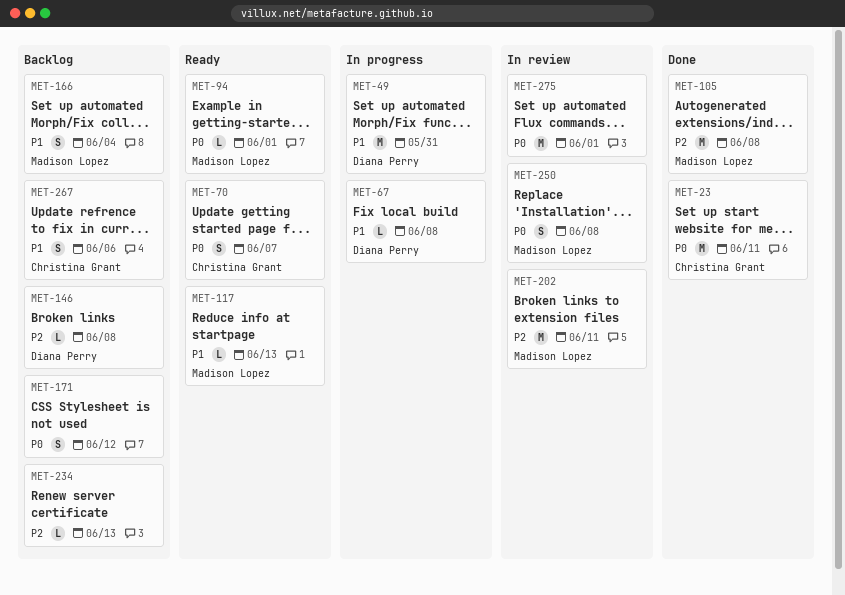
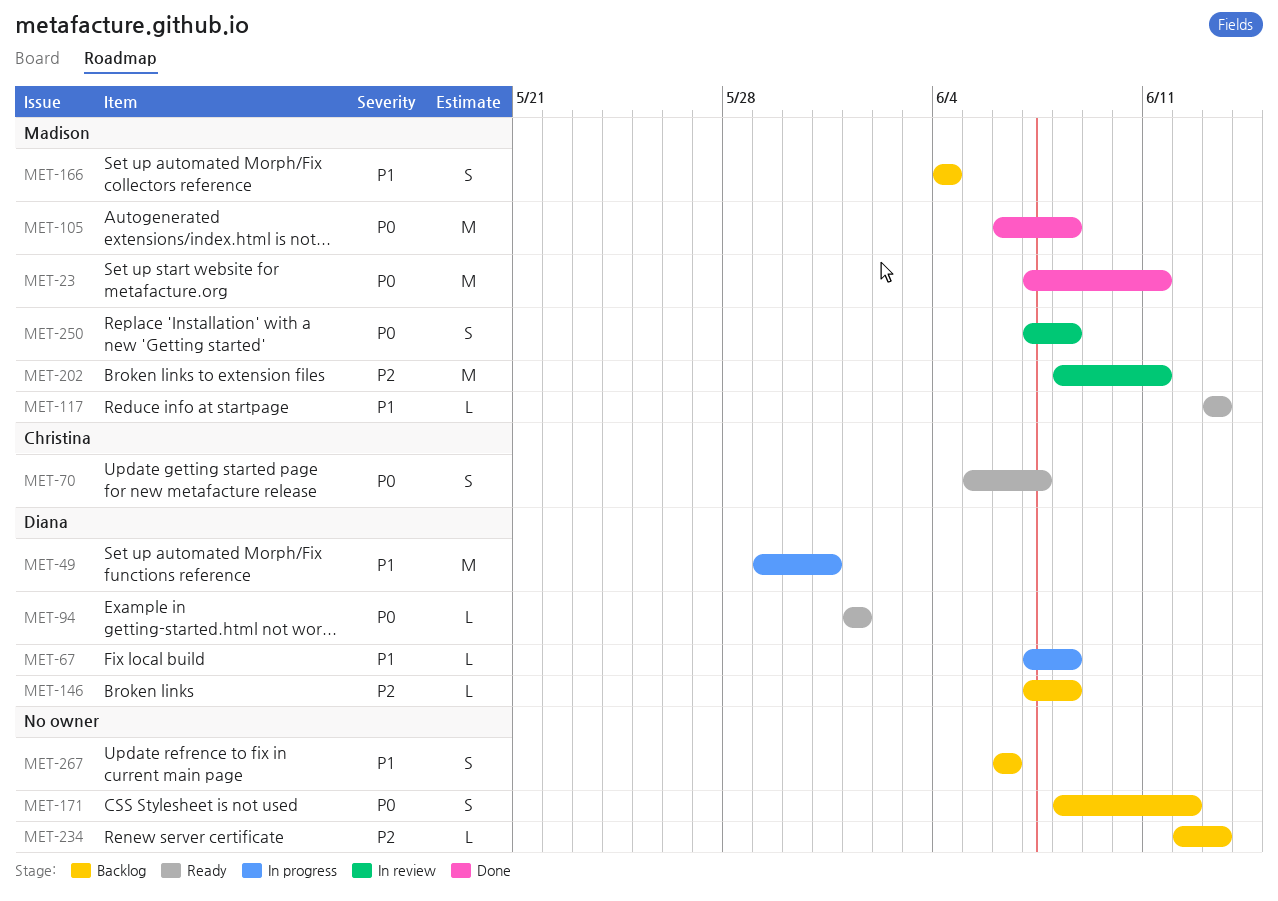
MET-23, owner: Christina Grant -> Madison Lopez
MET-94, owner: Madison Lopez -> Diana Perry
MET-105, priority: P2 -> P0
MET-267, owner: Christina Grant -> none
MET-275: present -> none

